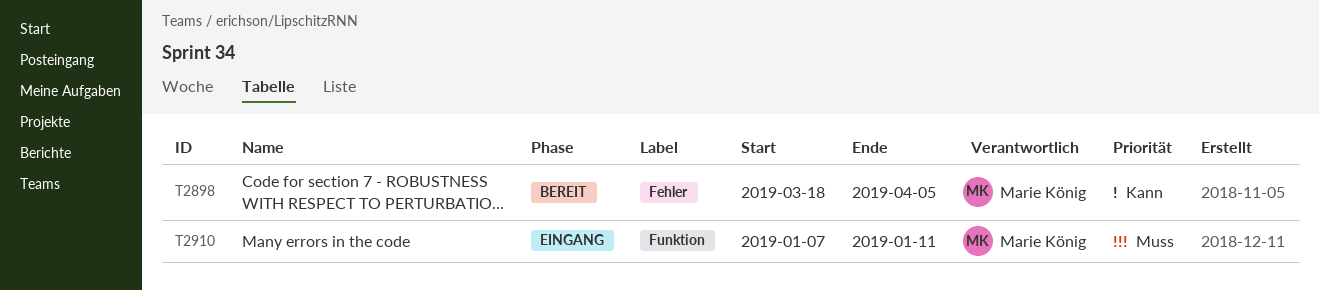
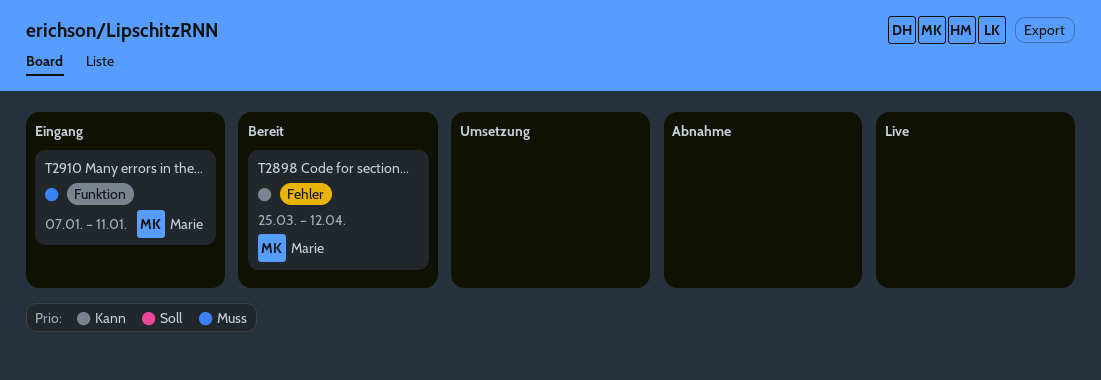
T2898, start: Mar 18 -> Mar 25
T2898, due: Apr 5 -> Apr 12

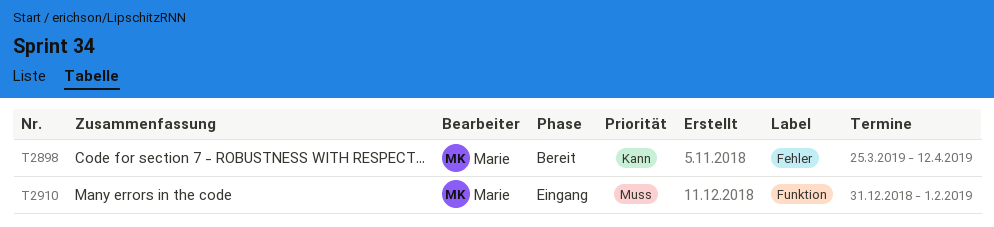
T2910, start: Jan 7 -> Dec 31
T2910, due: Jan 11 -> Feb 1

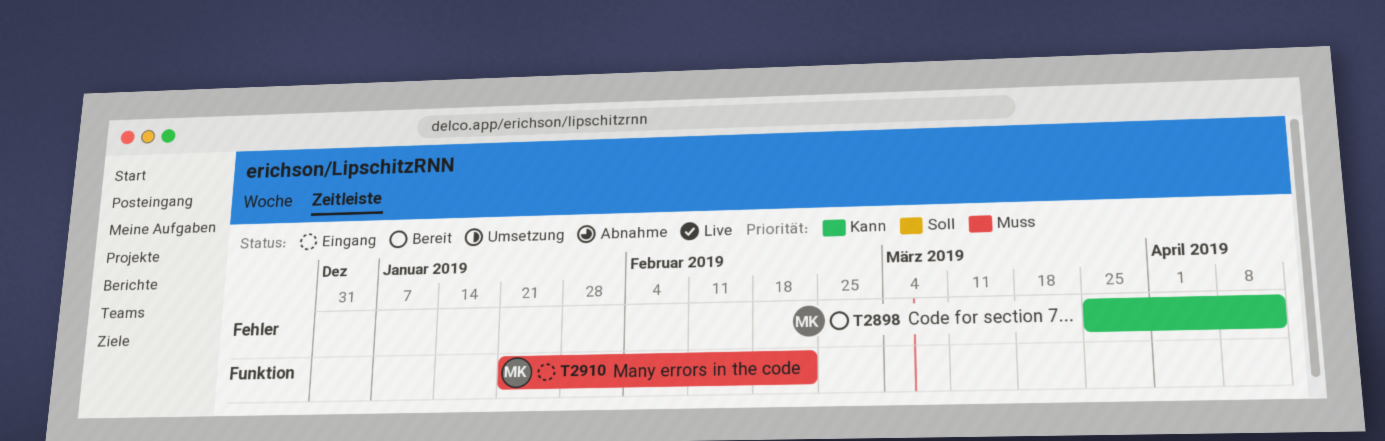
T2910, start: Dec 31 -> Jan 21
T2910, due: Feb 1 -> Feb 22

